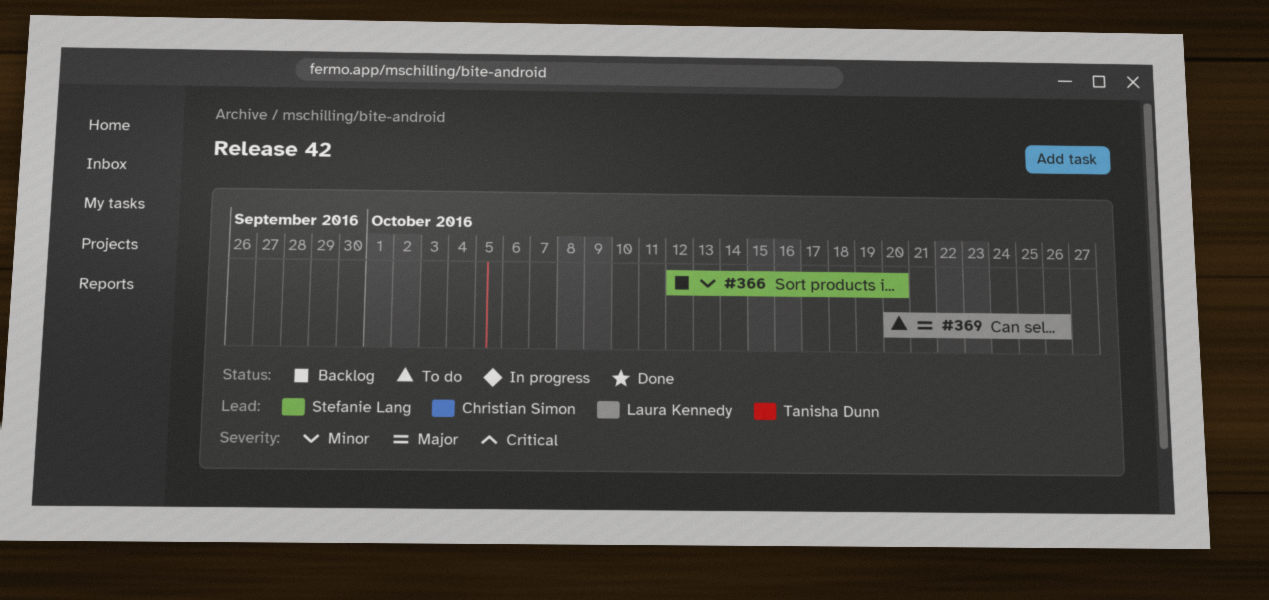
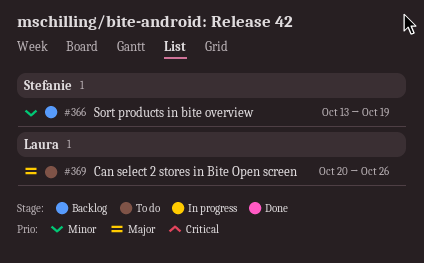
#366, start: Oct 12 -> Oct 13
#366, due: Oct 20 -> Oct 19

